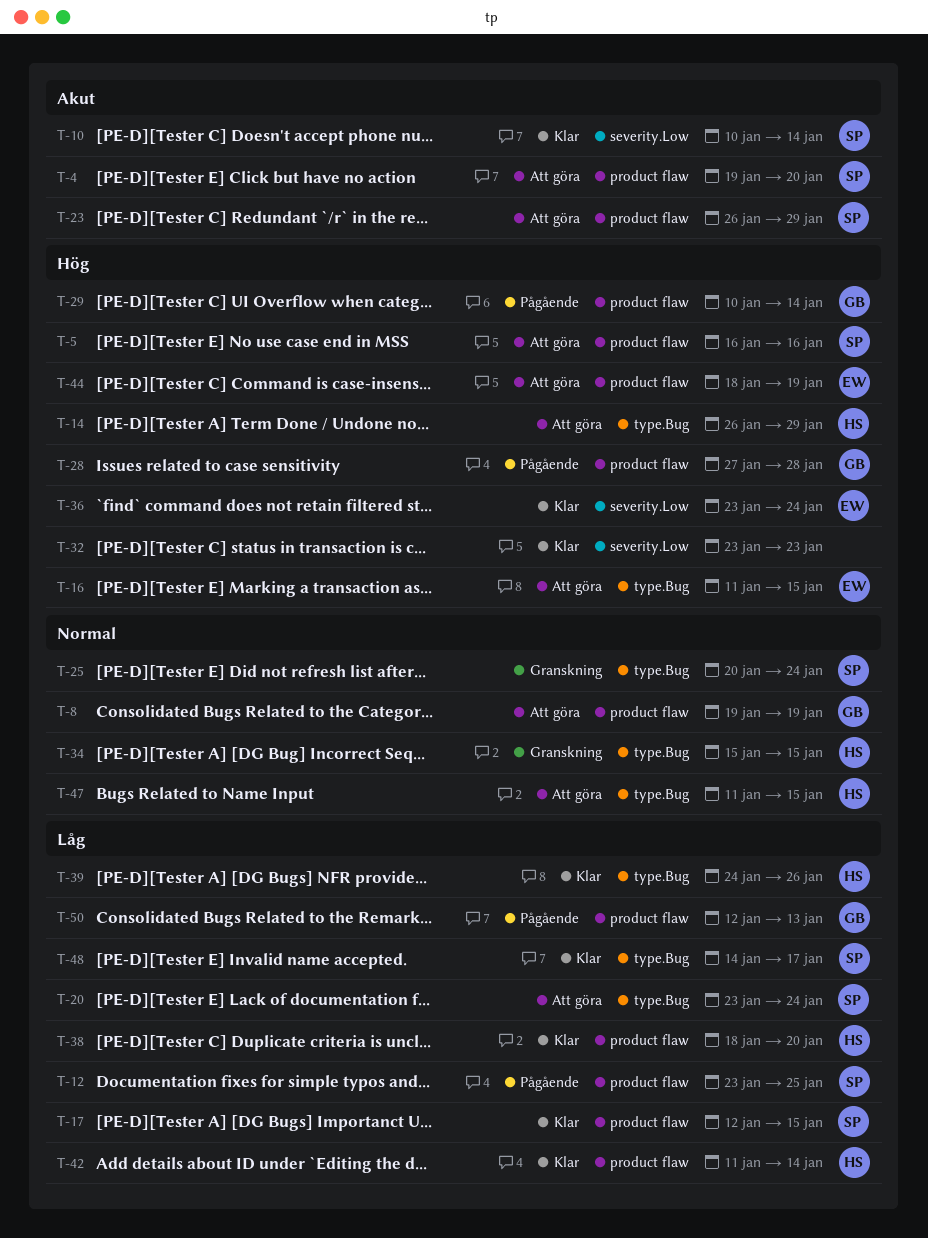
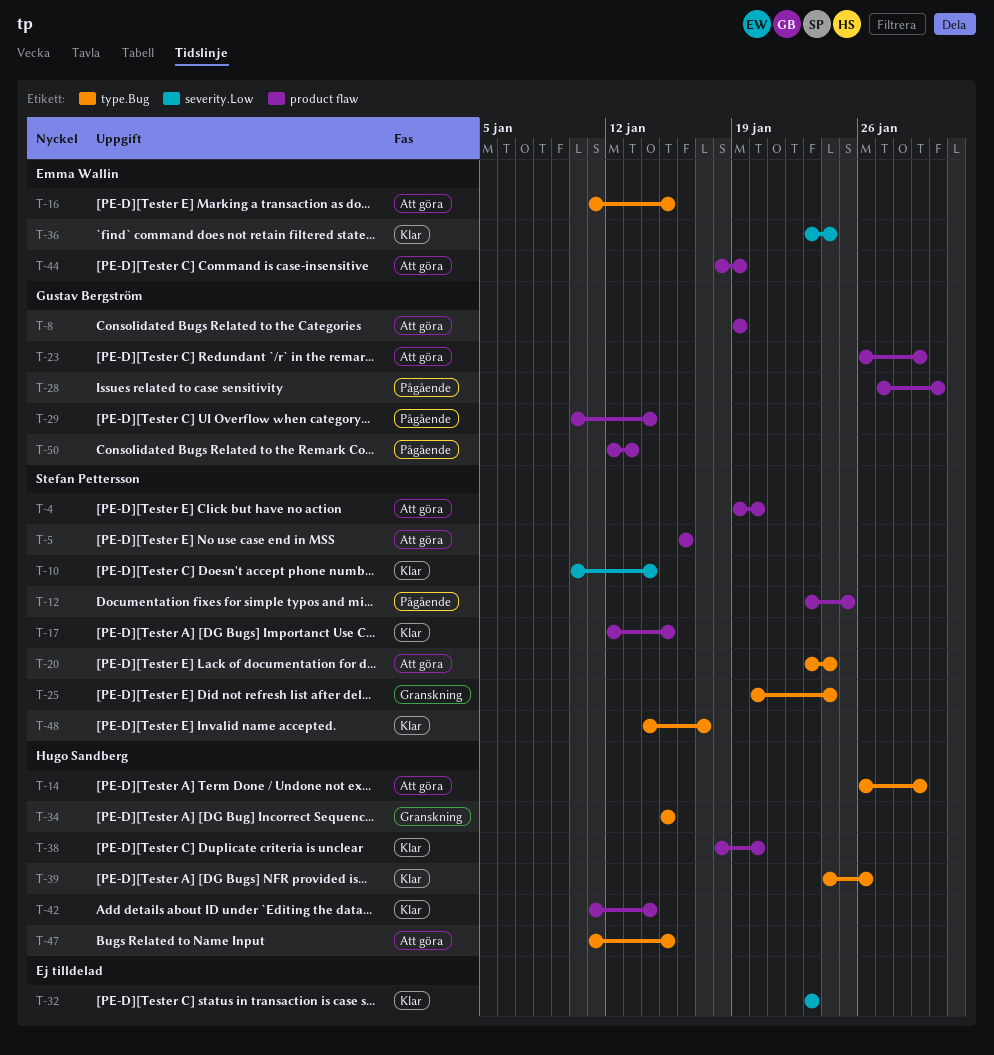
T-23, owner: Stefan Pettersson -> Gustav Bergström
T-28, due: Jan 28 -> Jan 30

